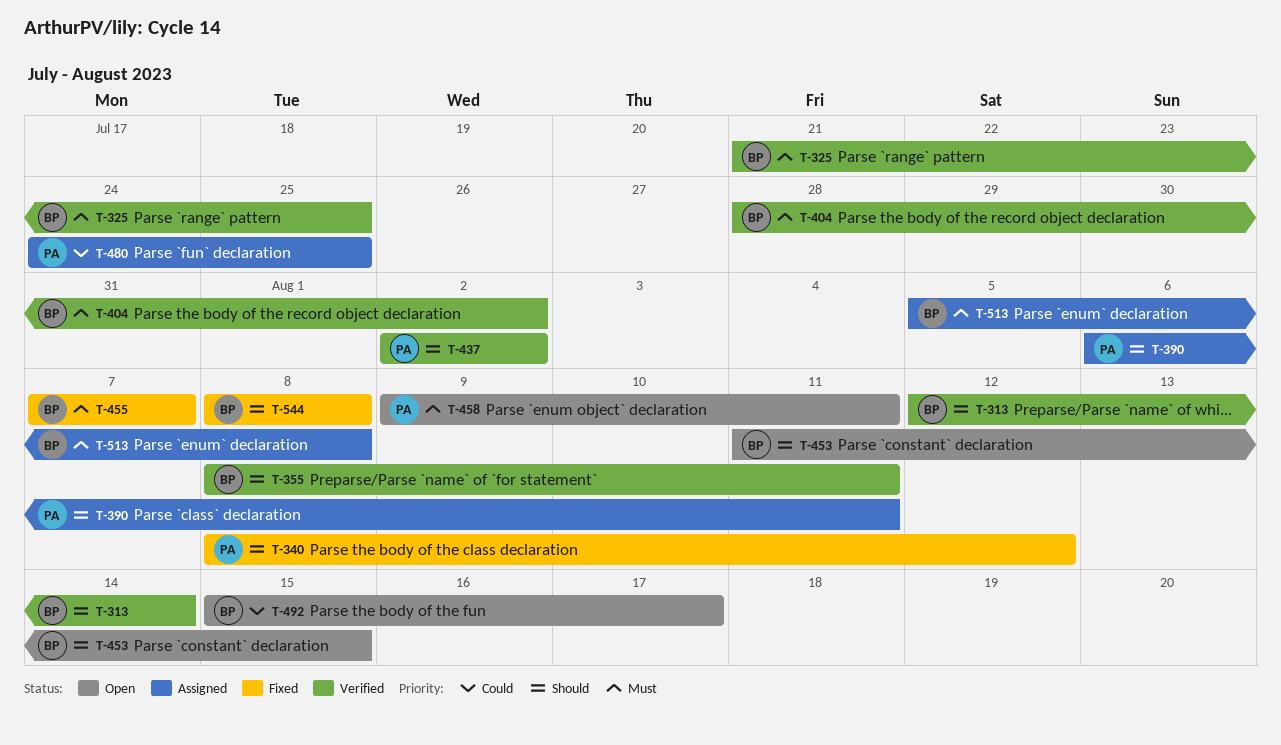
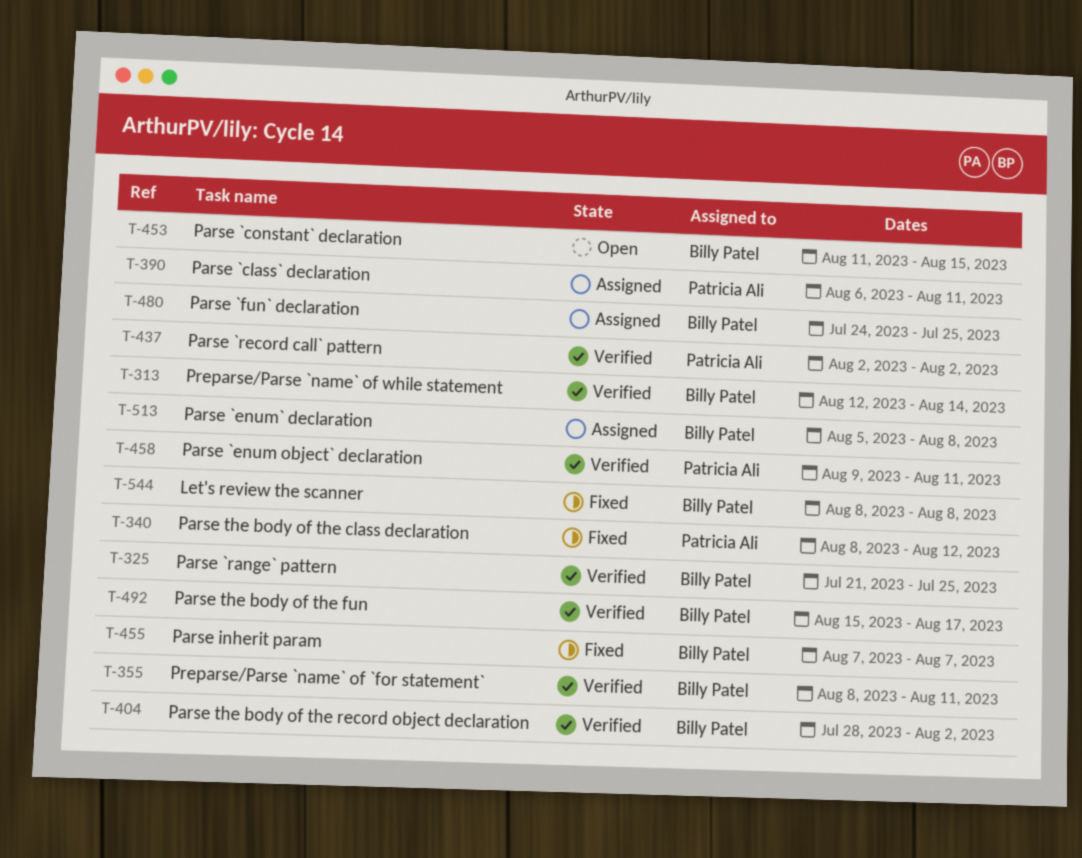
T-458, status: Open -> Verified
T-480, owner: Patricia Ali -> Billy Patel
T-492, status: Open -> Verified

